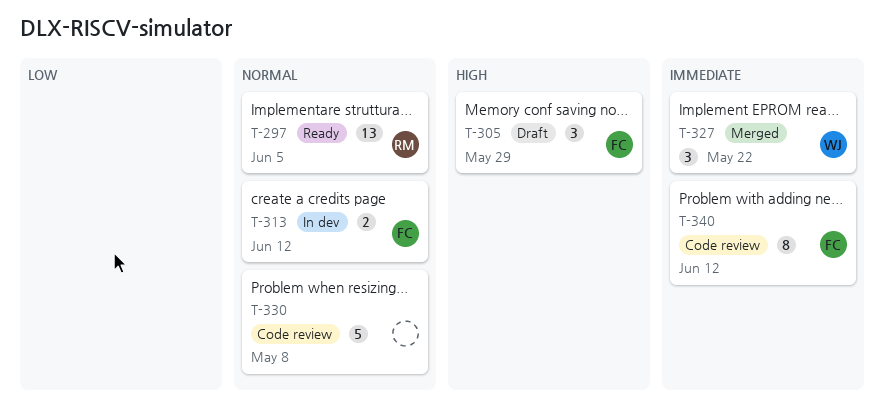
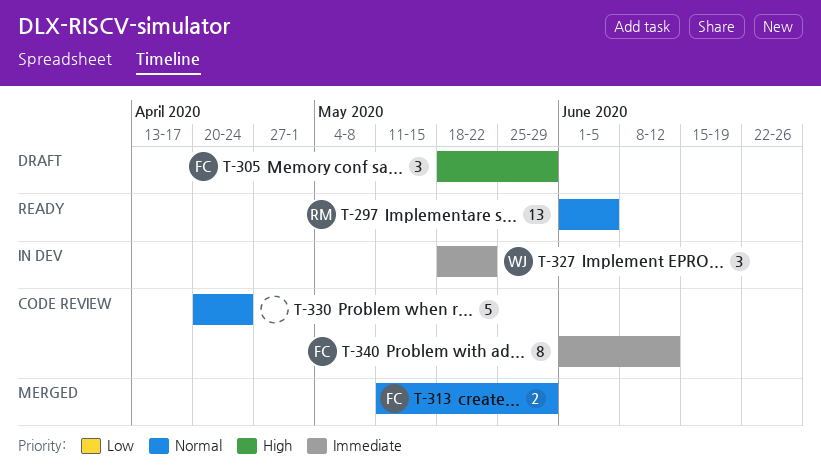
T-313, status: In dev -> Merged
T-313, due: Jun 12 -> May 29
T-327, status: Merged -> In dev
T-330, due: May 8 -> Apr 24

